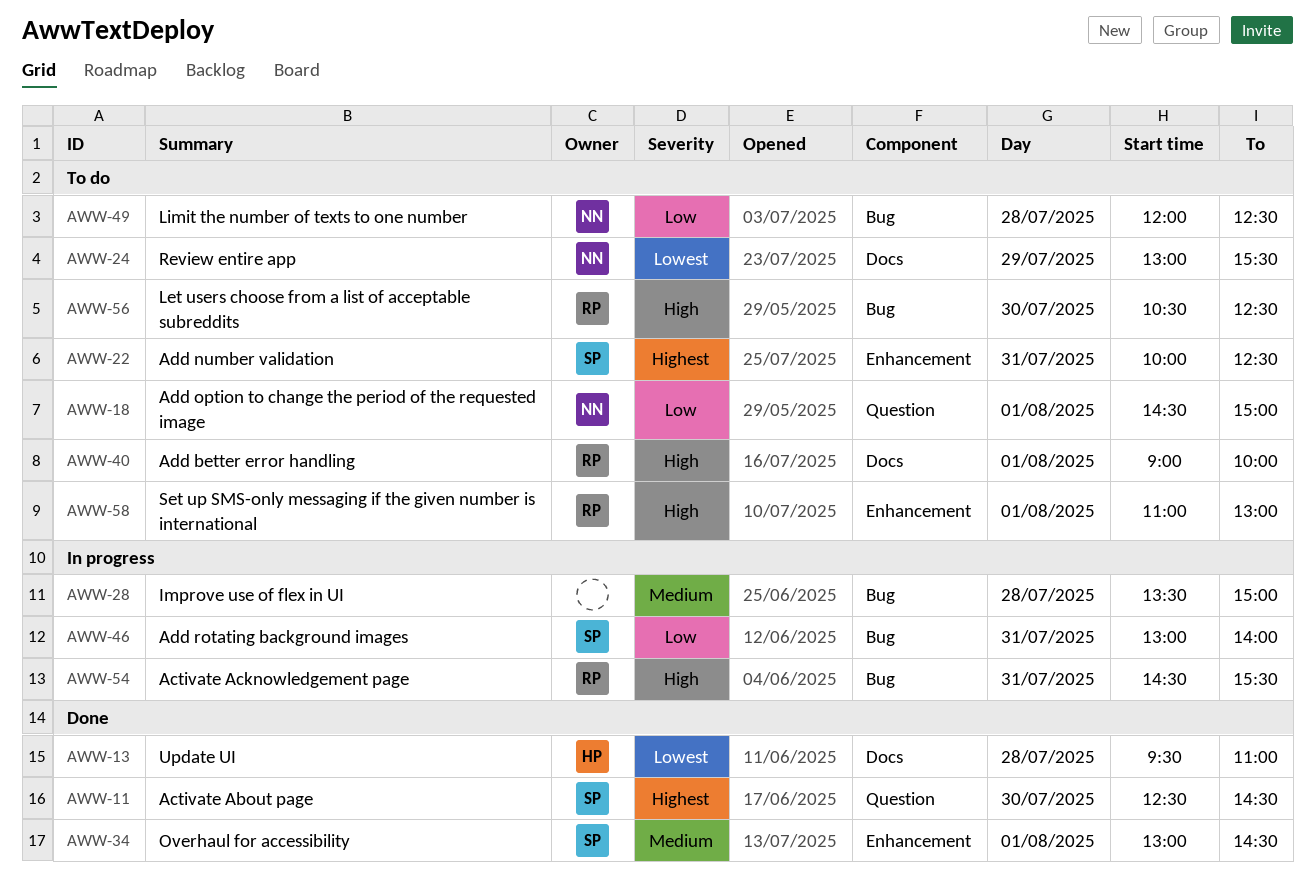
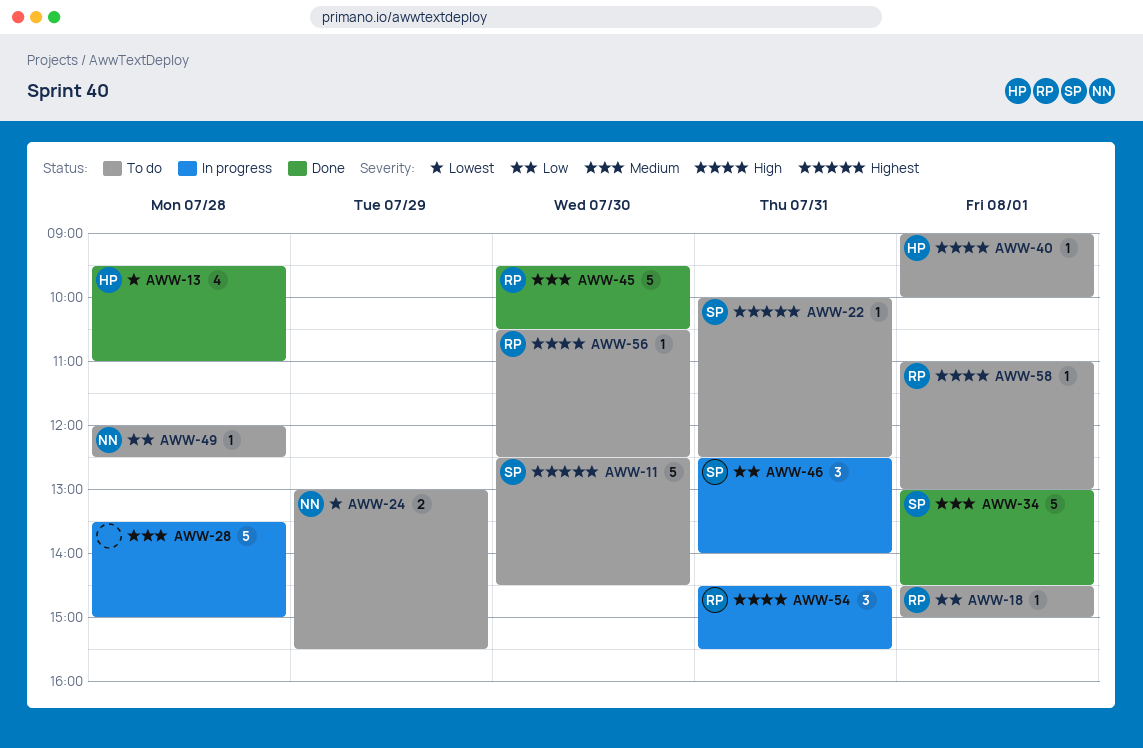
AWW-11, status: Done -> To do
AWW-18, owner: NN -> RP
AWW-40, owner: RP -> HP
AWW-45: none -> present
AWW-46, begins: 13:00 -> 12:30

